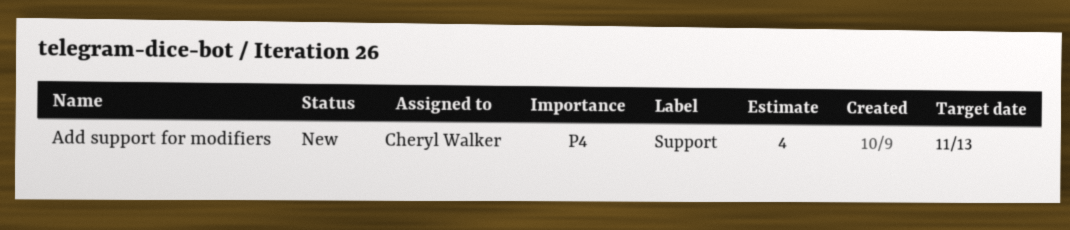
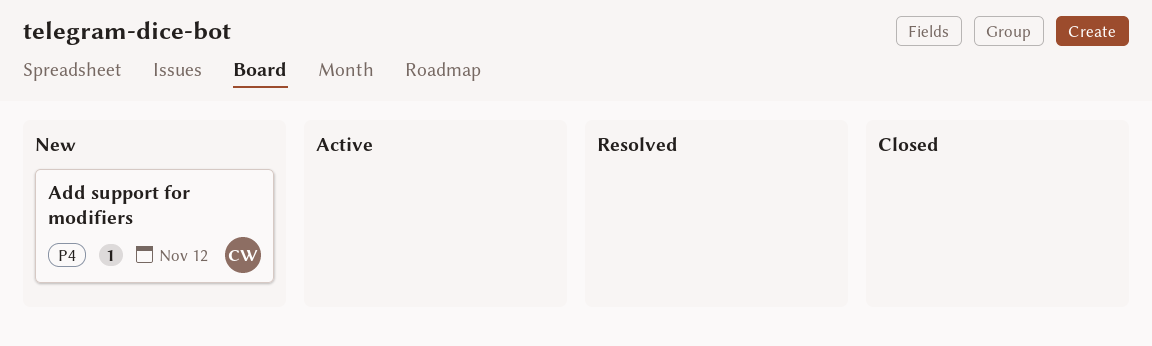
Add support for modifiers, estimate: 4 -> 1
Add support for modifiers, due: Nov 13 -> Nov 12

